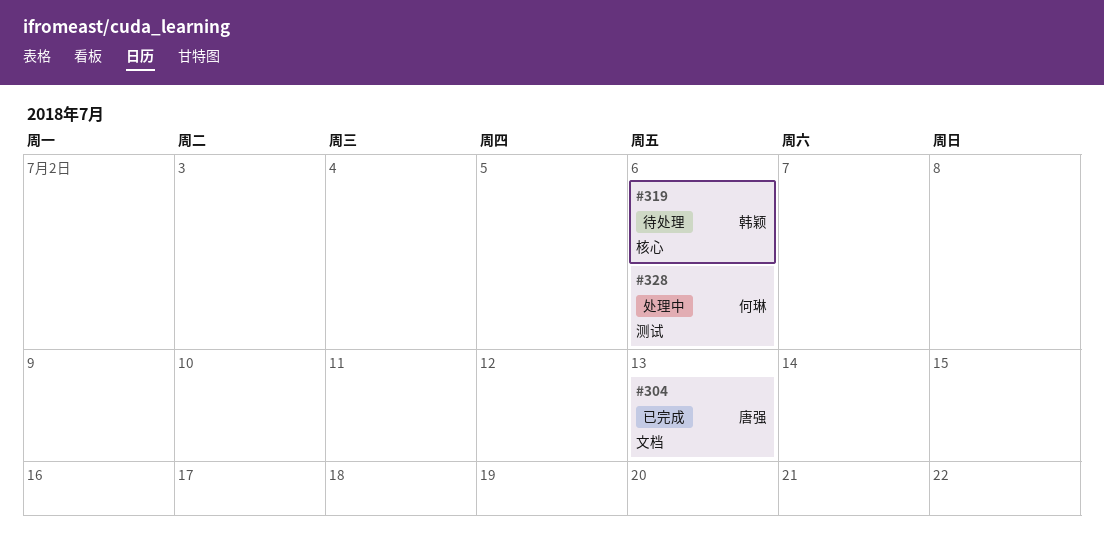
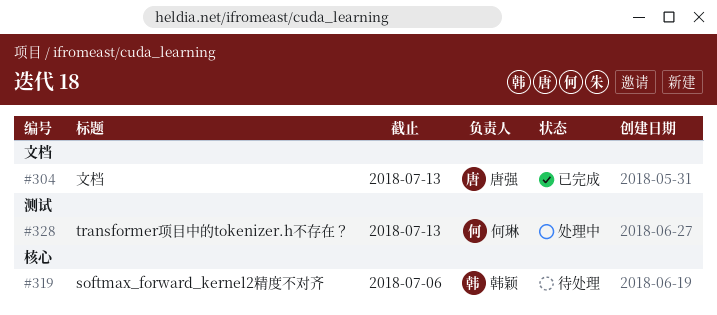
#328, due: Jul 6 -> Jul 13

